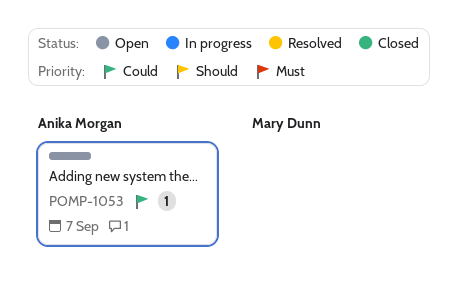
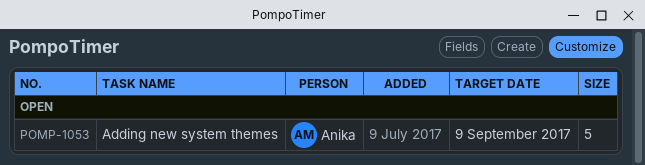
POMP-1053, estimate: 1 -> 5
POMP-1053, due: Sep 7 -> Sep 9

